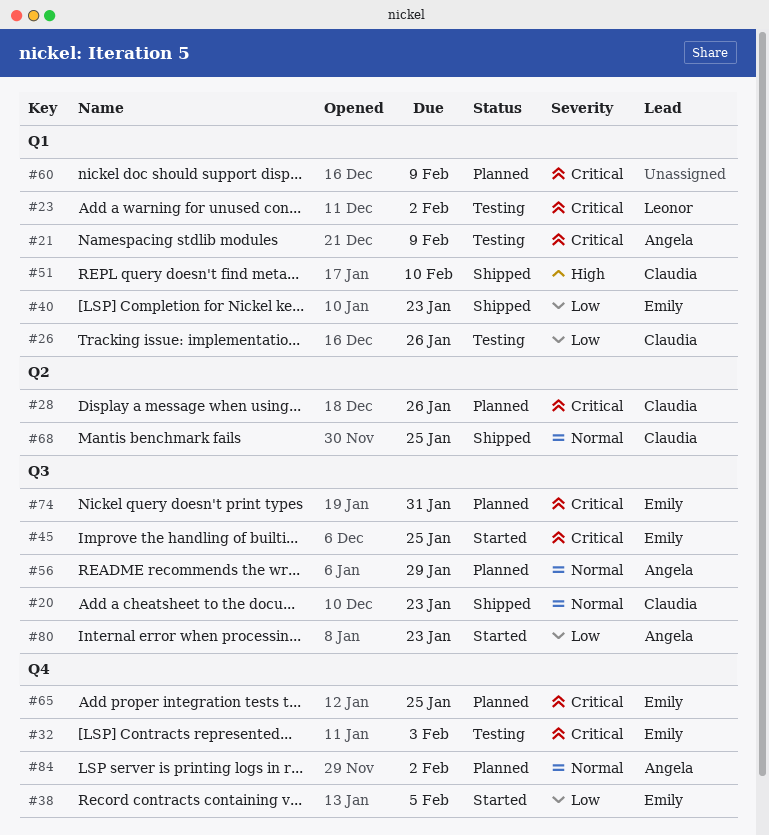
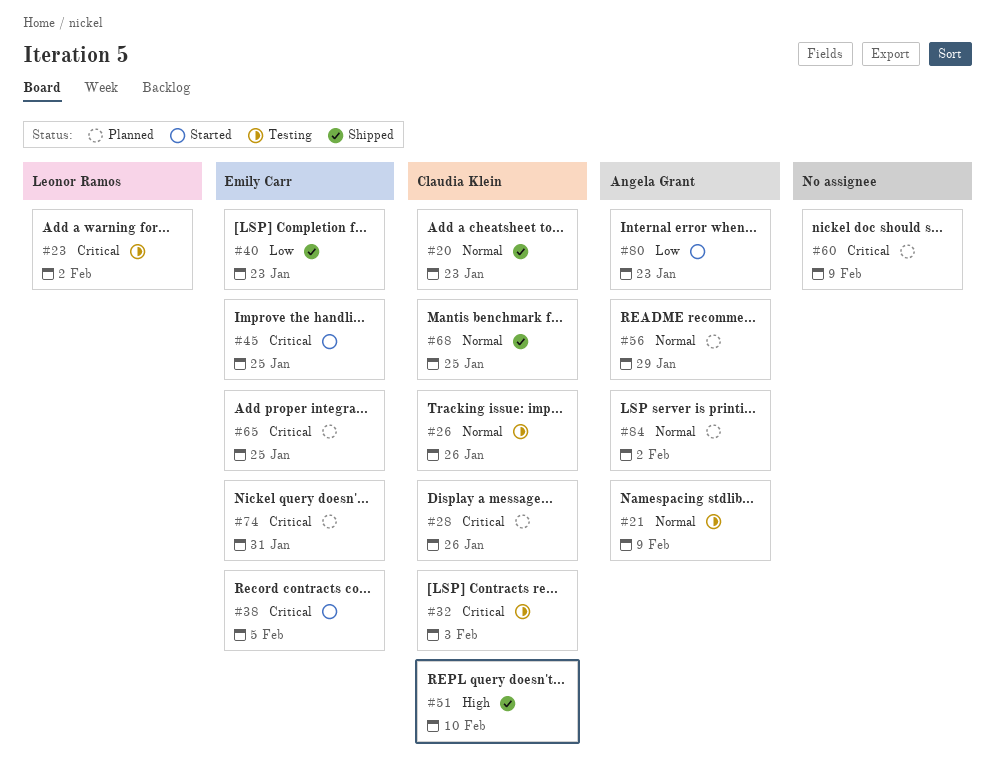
#21, priority: Critical -> Normal
#26, priority: Low -> Normal
#32, owner: Emily Carr -> Claudia Klein
#38, priority: Low -> Critical

